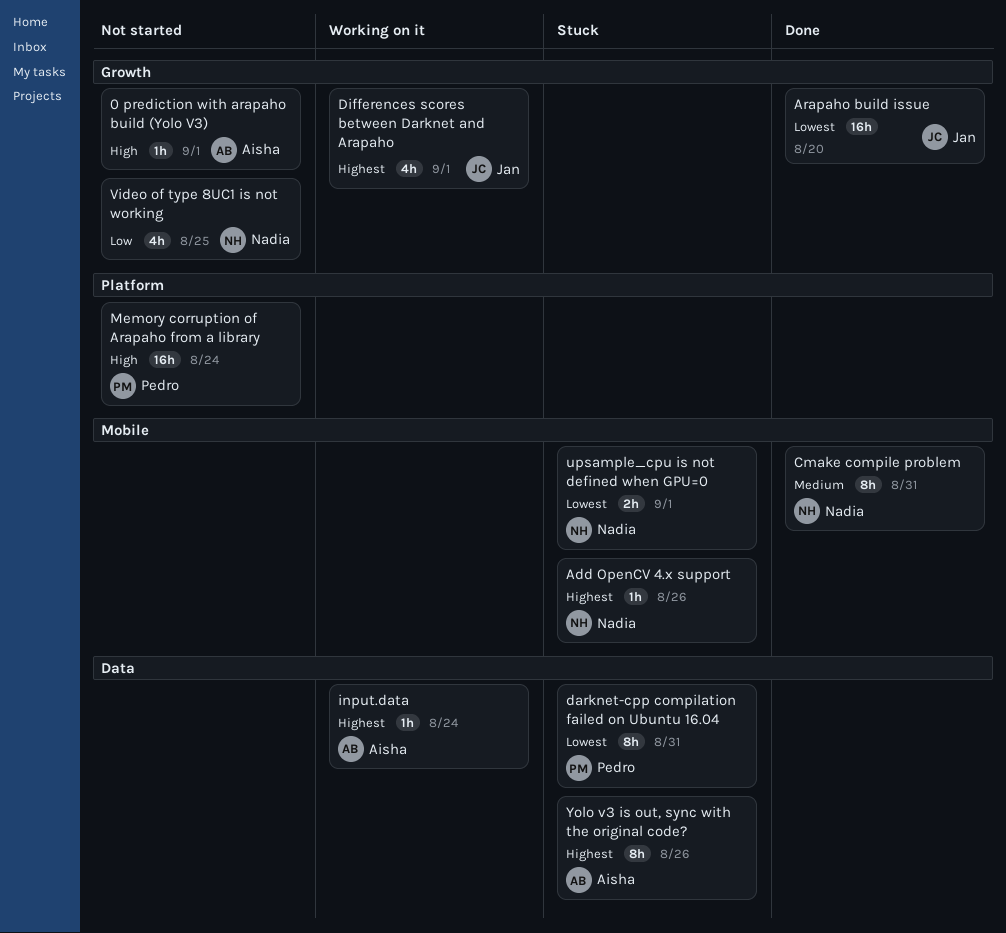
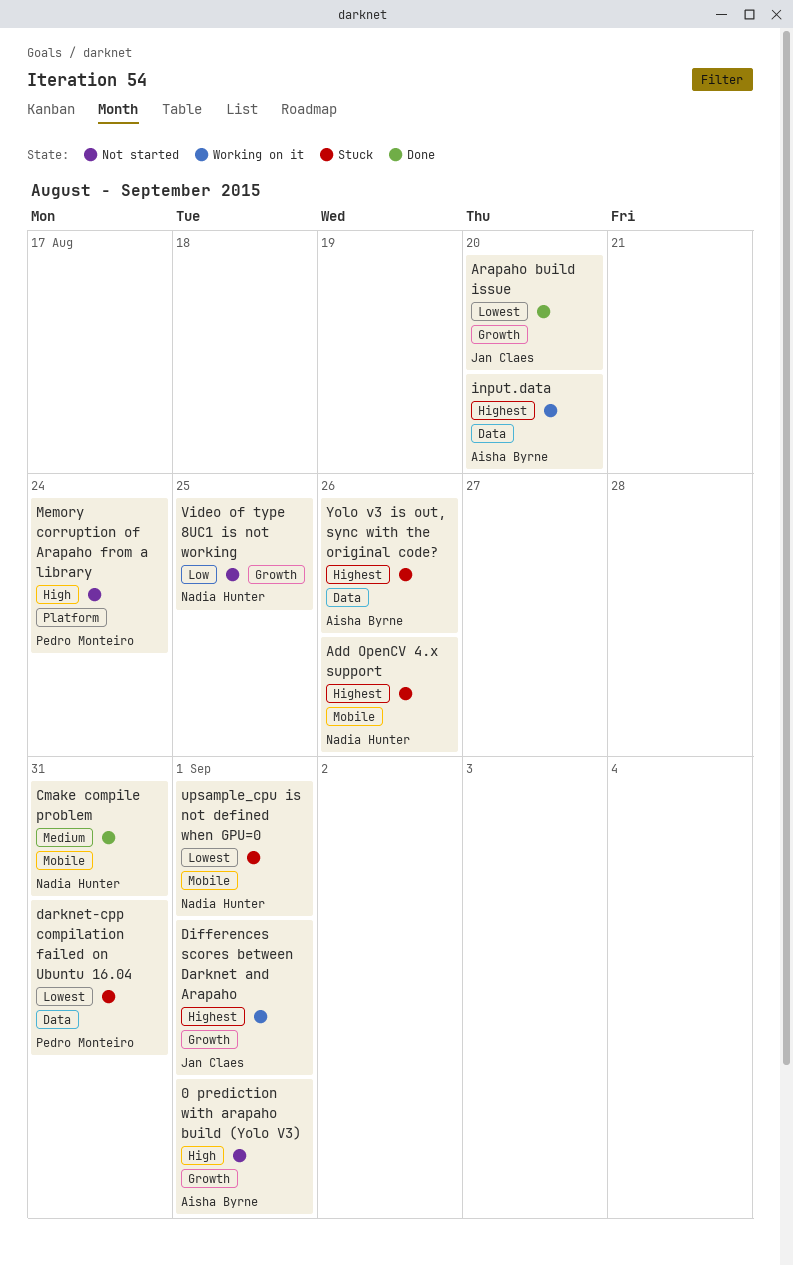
input.data, due: Aug 24 -> Aug 20

